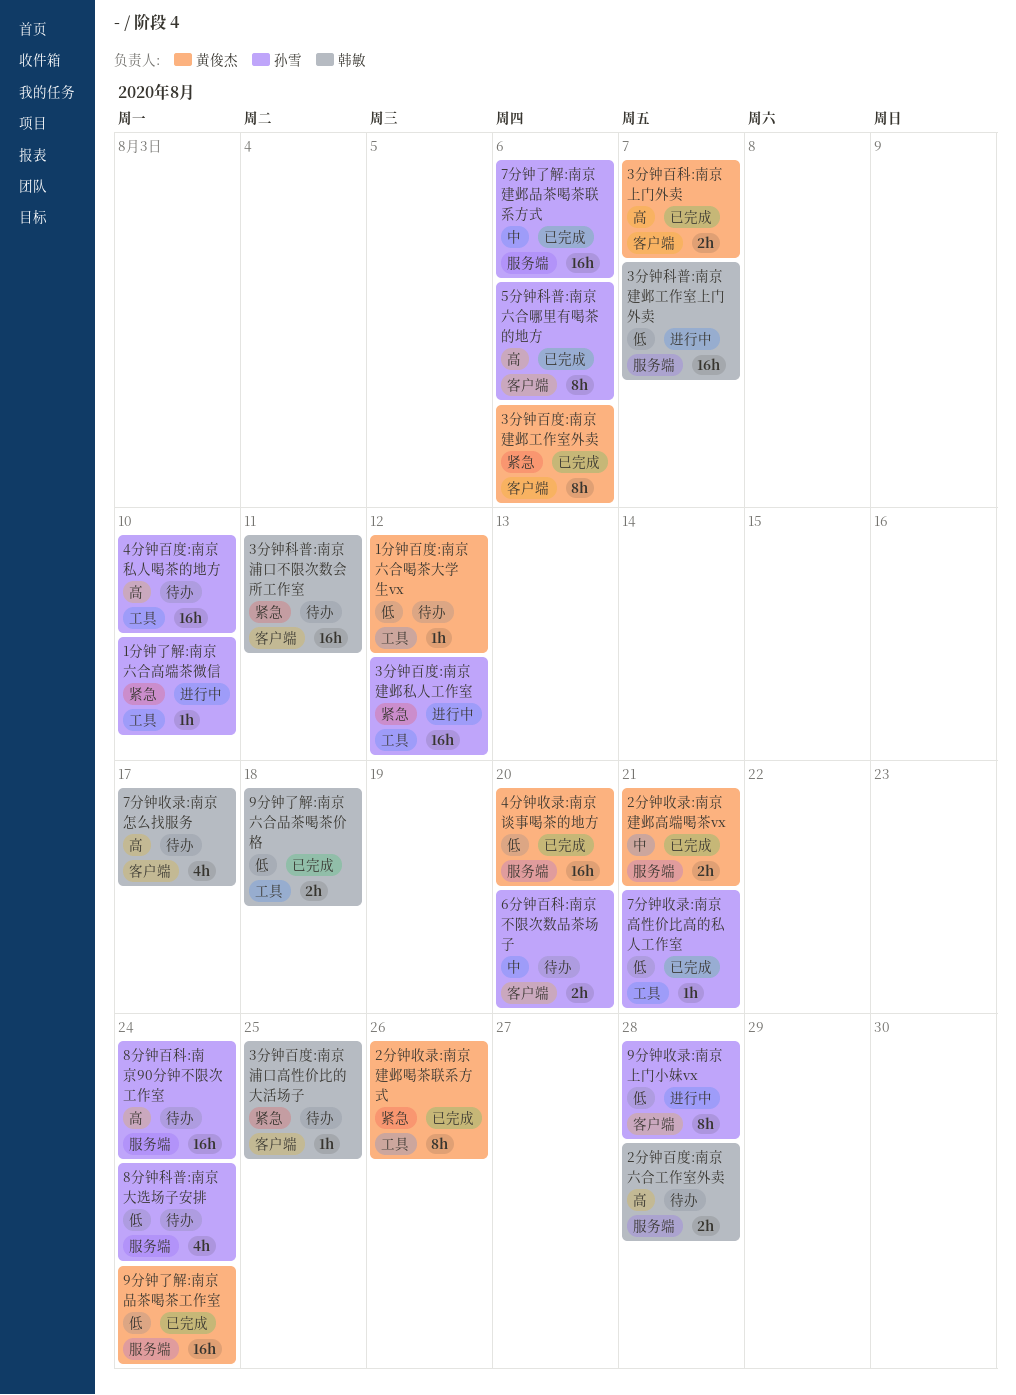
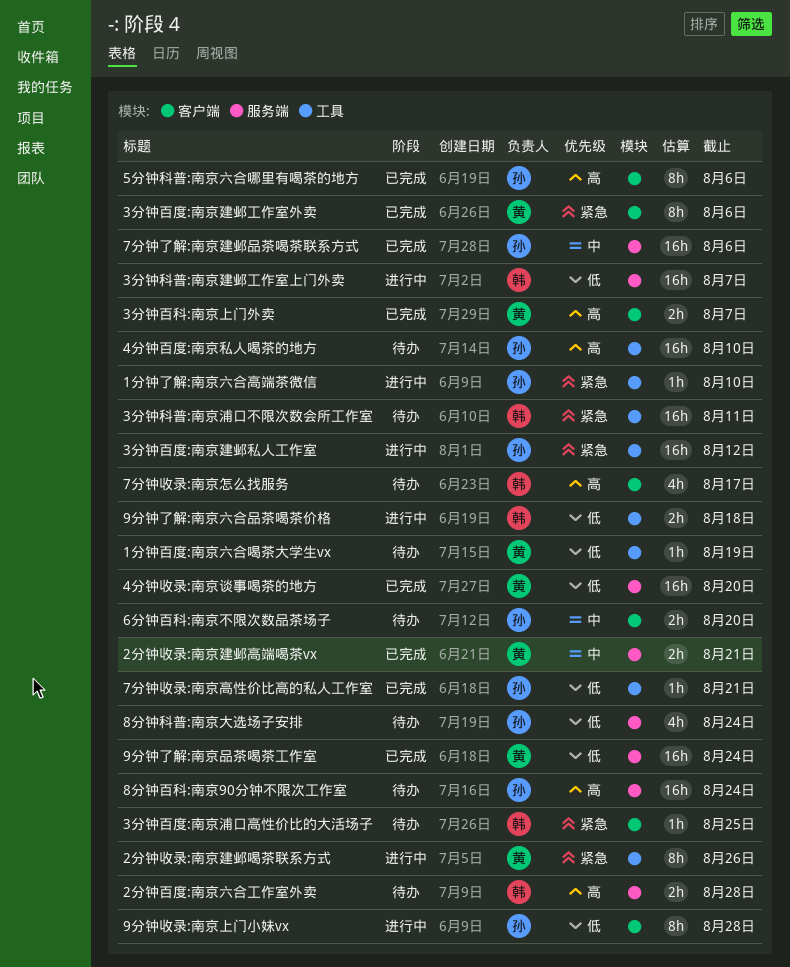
1分钟百度:南京六合喝茶大学生vx, due: Aug 12 -> Aug 19
2分钟收录:南京建邺喝茶联系方式, status: 已完成 -> 进行中
3分钟科普:南京浦口不限次数会所工作室, label: 客户端 -> 工具
9分钟了解:南京六合品茶喝茶价格, status: 已完成 -> 进行中

